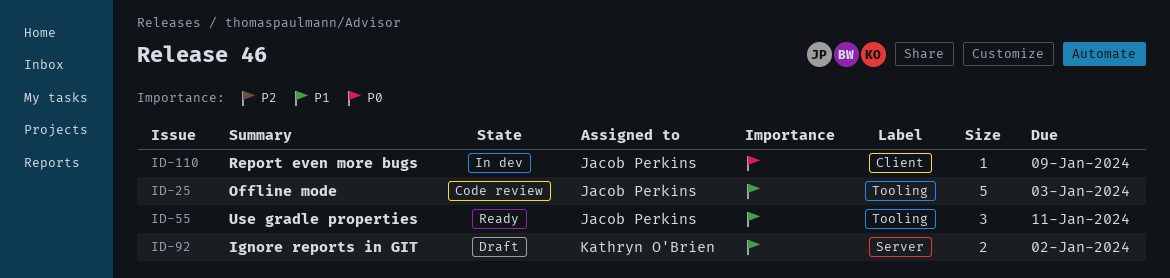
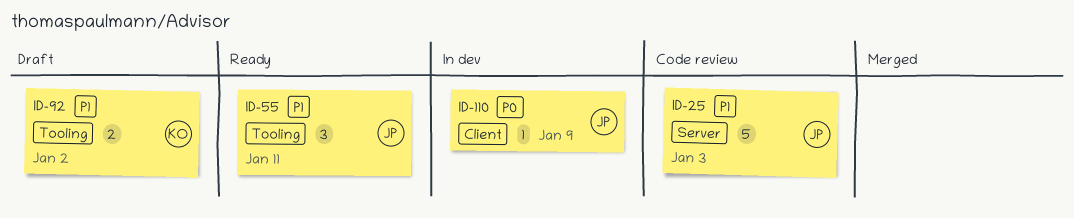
ID-25, label: Tooling -> Server
ID-92, label: Server -> Tooling

